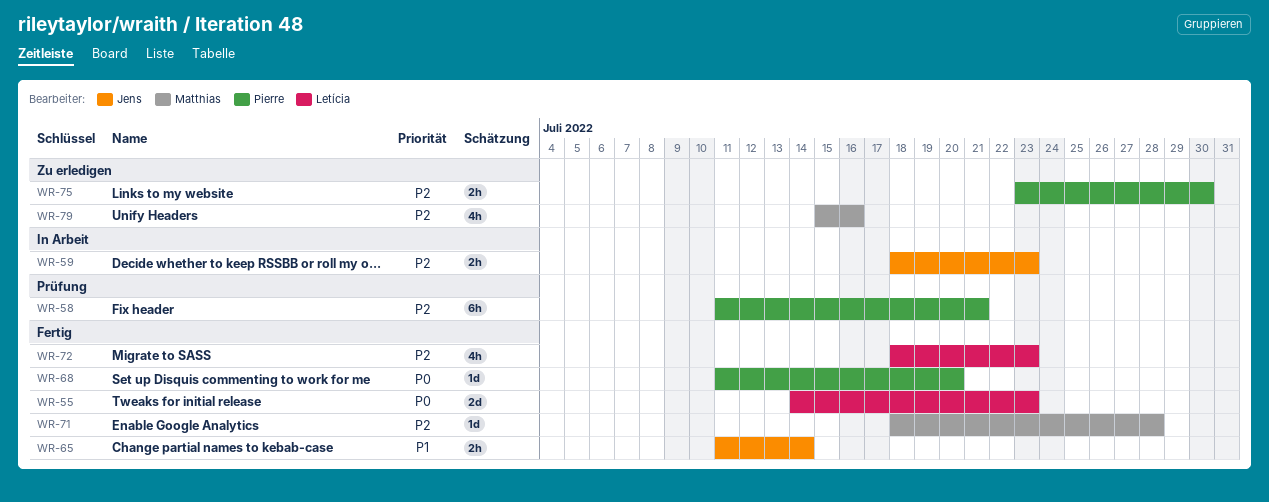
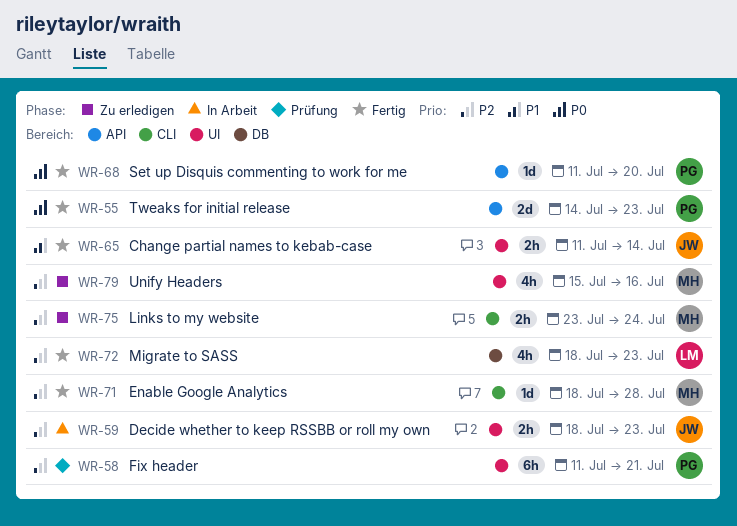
WR-55, owner: Letícia -> Pierre
WR-75, owner: Pierre -> Matthias
WR-75, due: Jul 30 -> Jul 24

